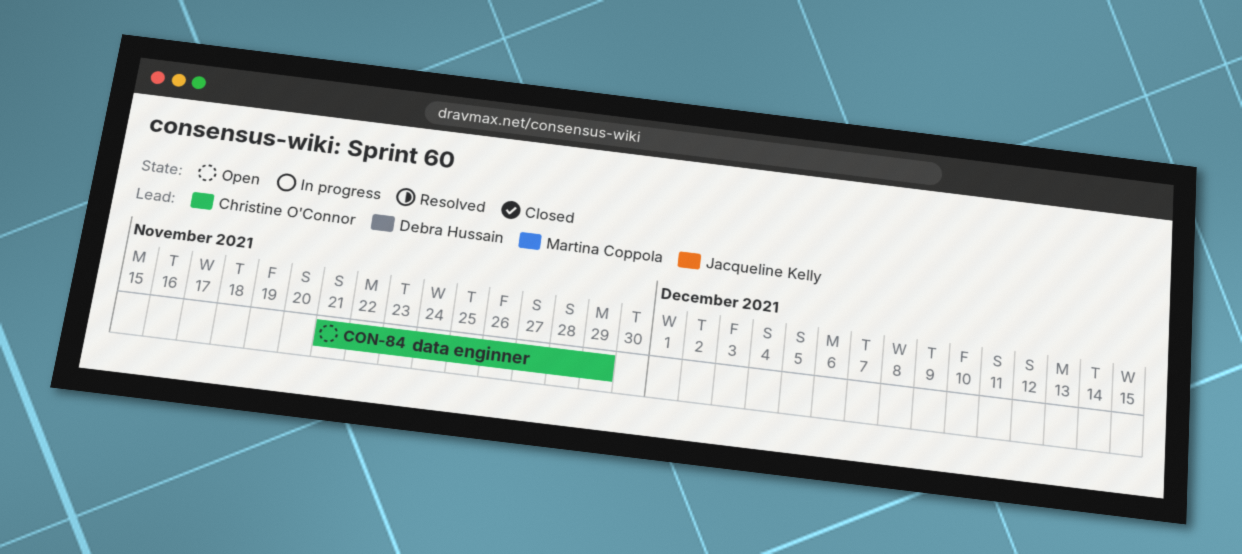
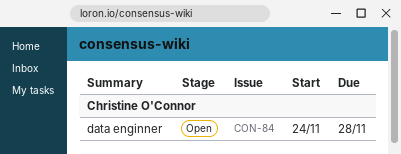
CON-84, start: Nov 21 -> Nov 24
CON-84, due: Nov 29 -> Nov 28

